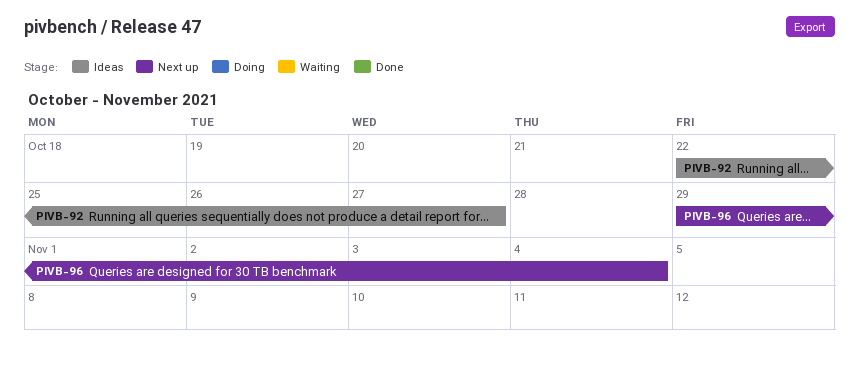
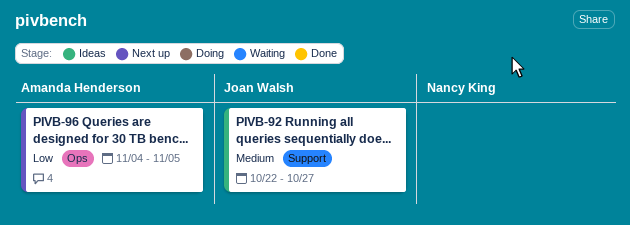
PIVB-96, start: Oct 29 -> Nov 4
PIVB-96, due: Nov 4 -> Nov 5

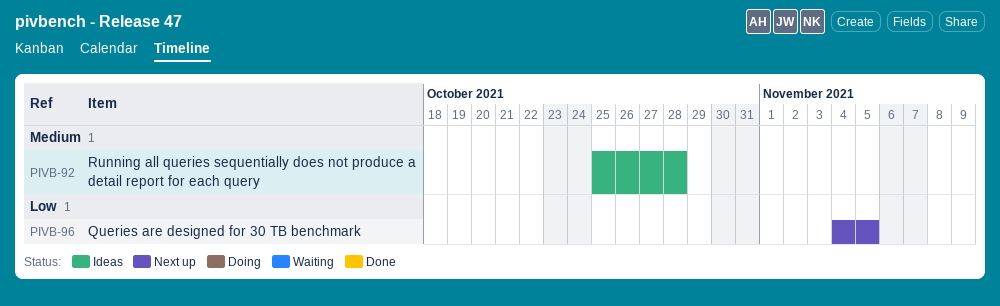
PIVB-92, start: Oct 22 -> Oct 25
PIVB-92, due: Oct 27 -> Oct 28

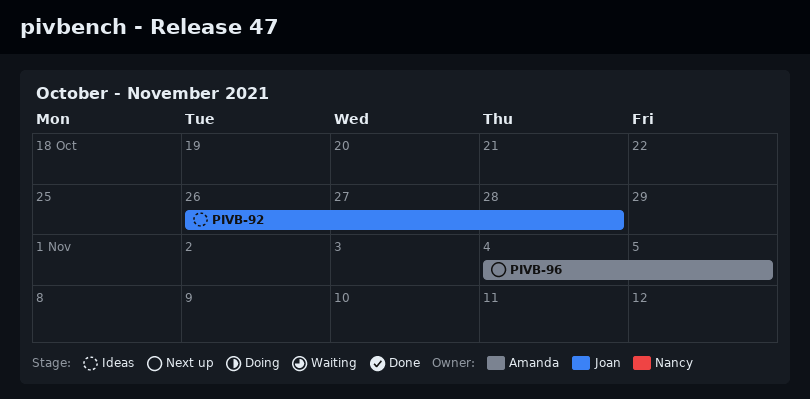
PIVB-92, start: Oct 25 -> Oct 26

